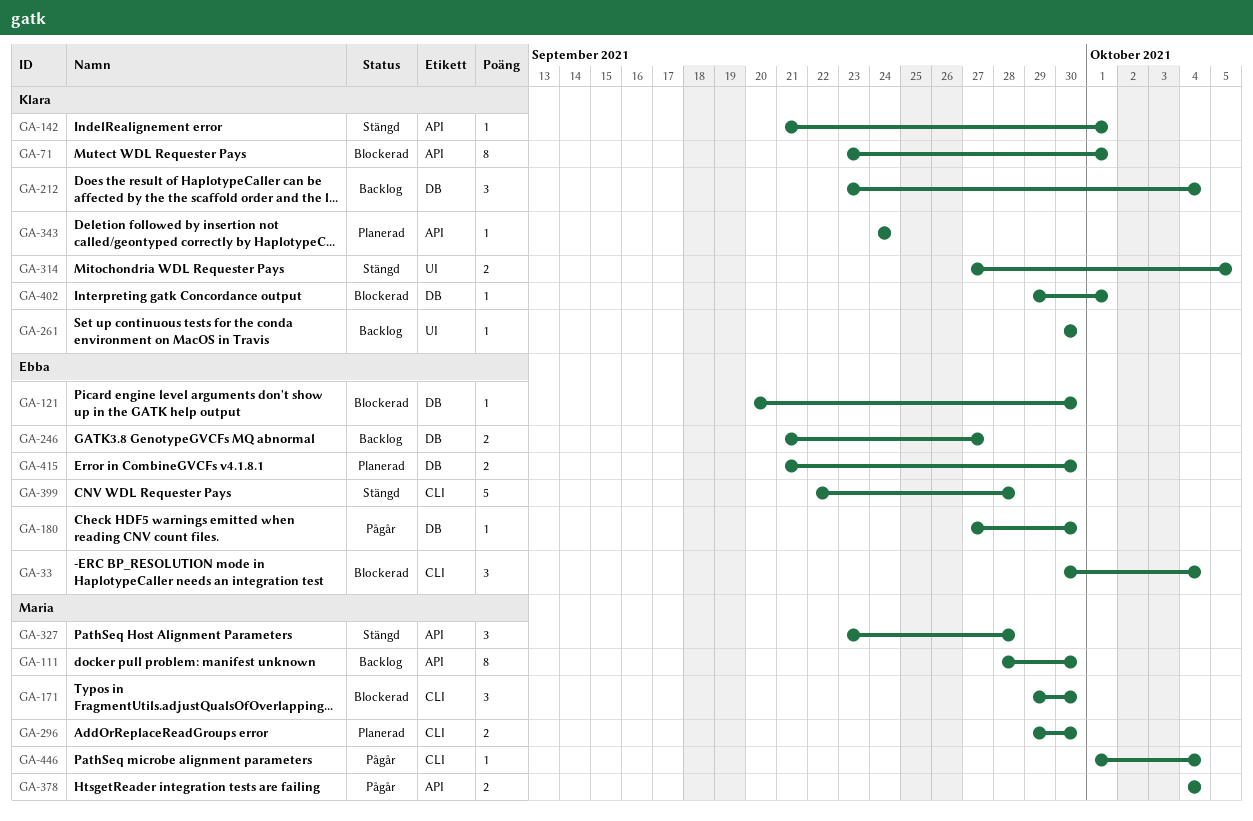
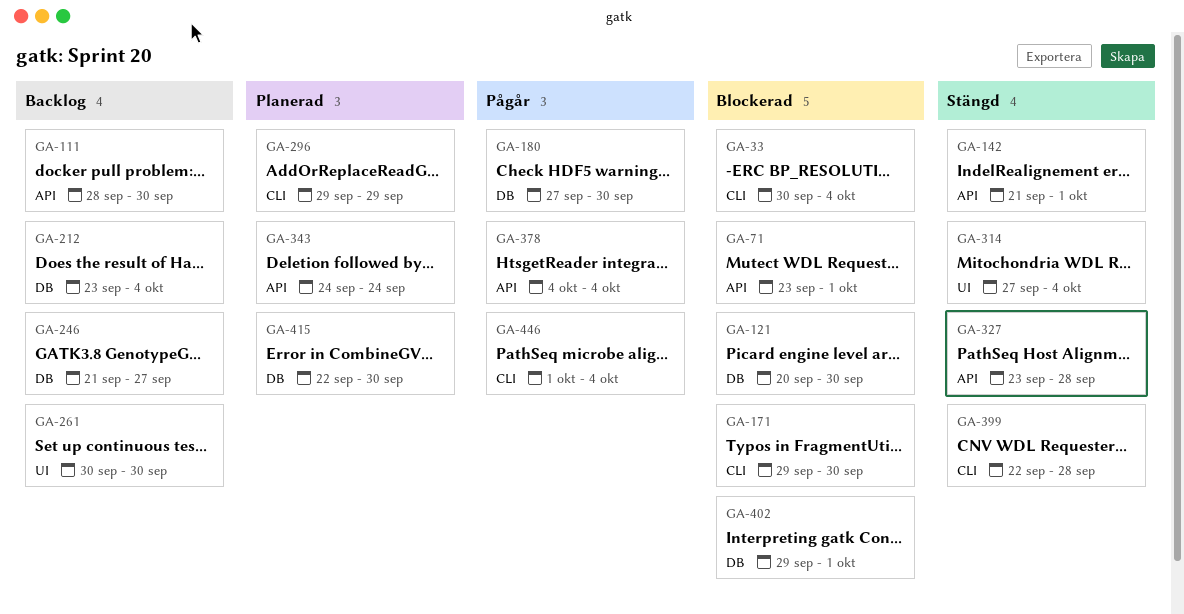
GA-296, due: Sep 30 -> Sep 29
GA-314, due: Oct 5 -> Oct 4
GA-415, start: Sep 21 -> Sep 22

